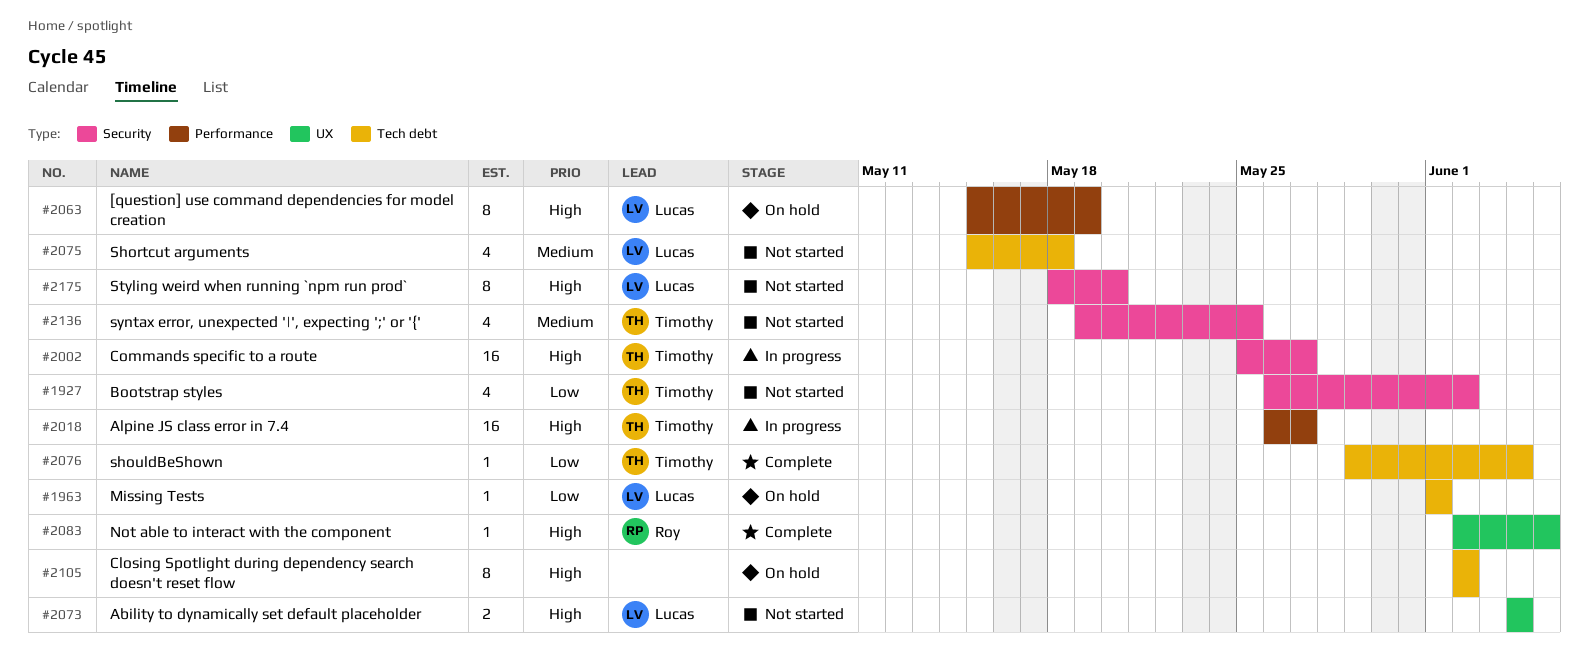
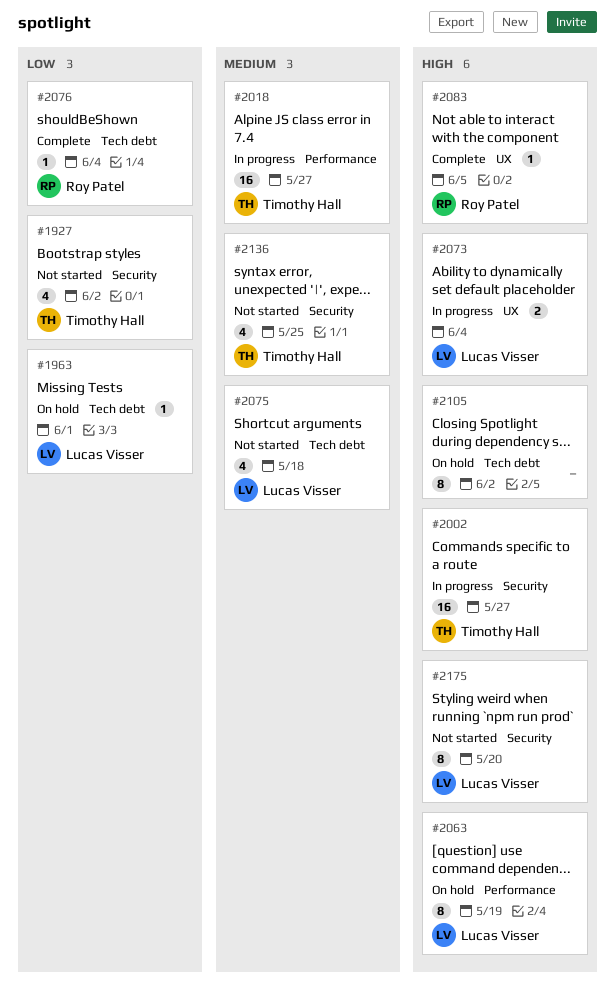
#2018, priority: High -> Medium
#2073, status: Not started -> In progress
#2076, owner: Timothy Hall -> Roy Patel

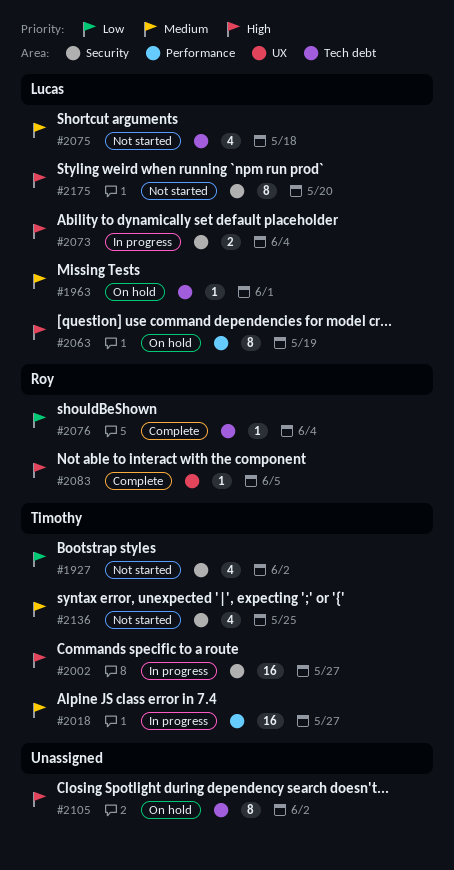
#1963, priority: Low -> Medium
#2073, label: UX -> Security

